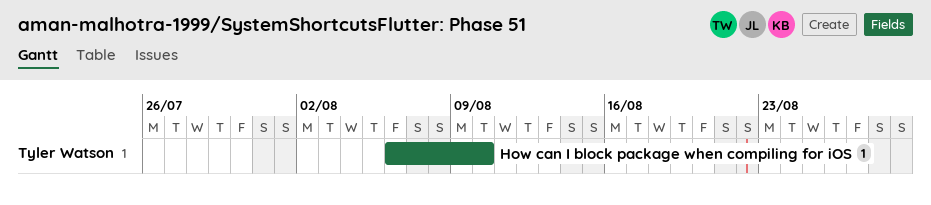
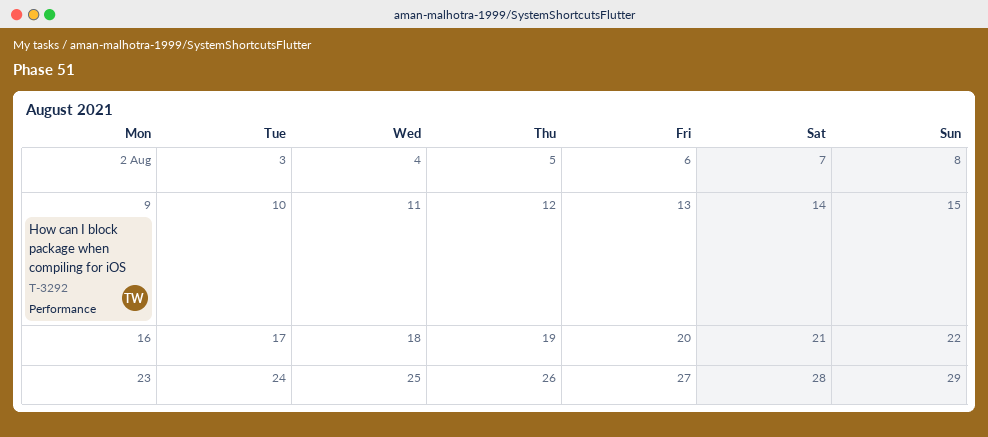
How can I block package when compiling for iOS, due: Aug 10 -> Aug 9

